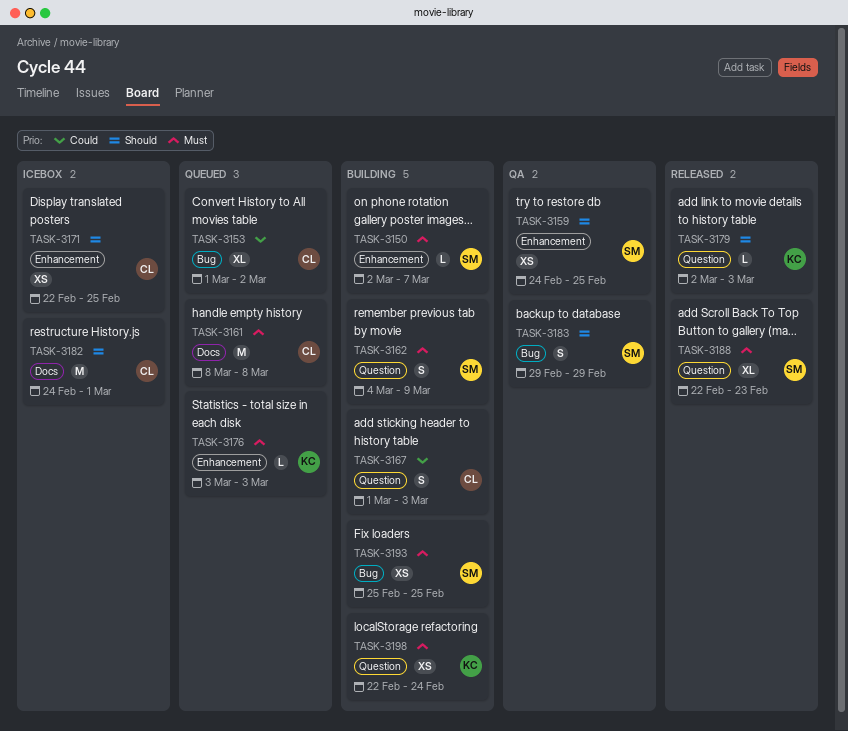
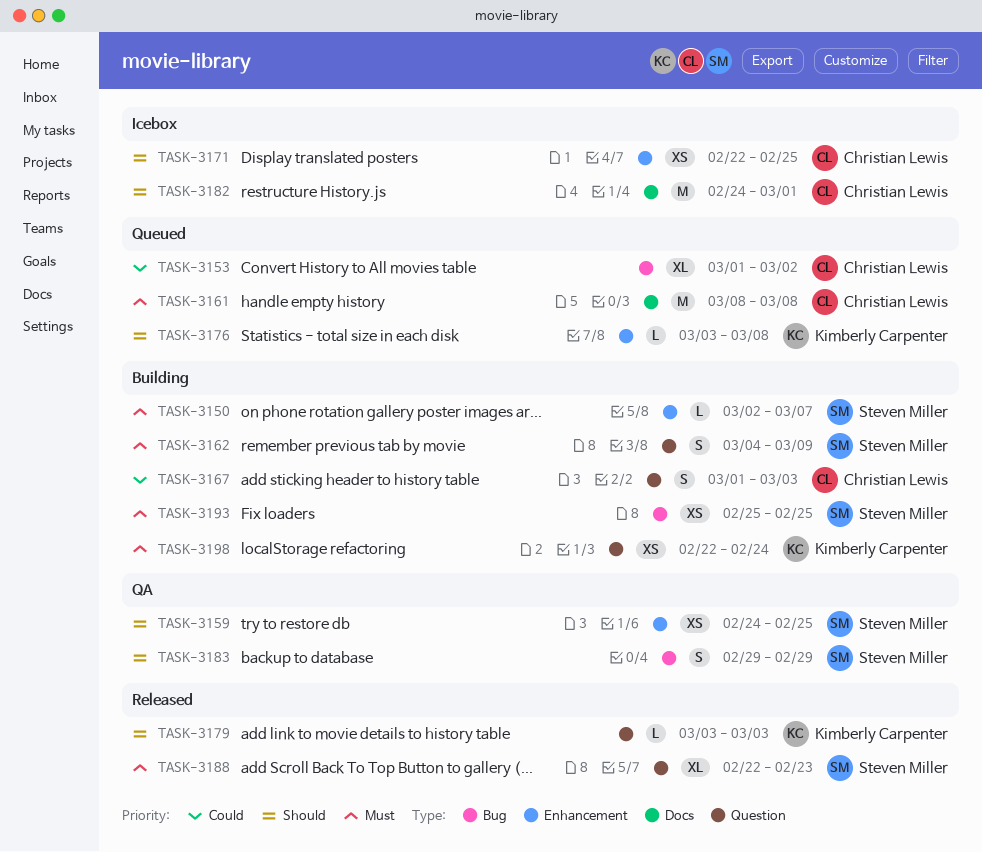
TASK-3176, priority: Must -> Should
TASK-3176, due: Mar 3 -> Mar 8
TASK-3179, start: Mar 2 -> Mar 3

